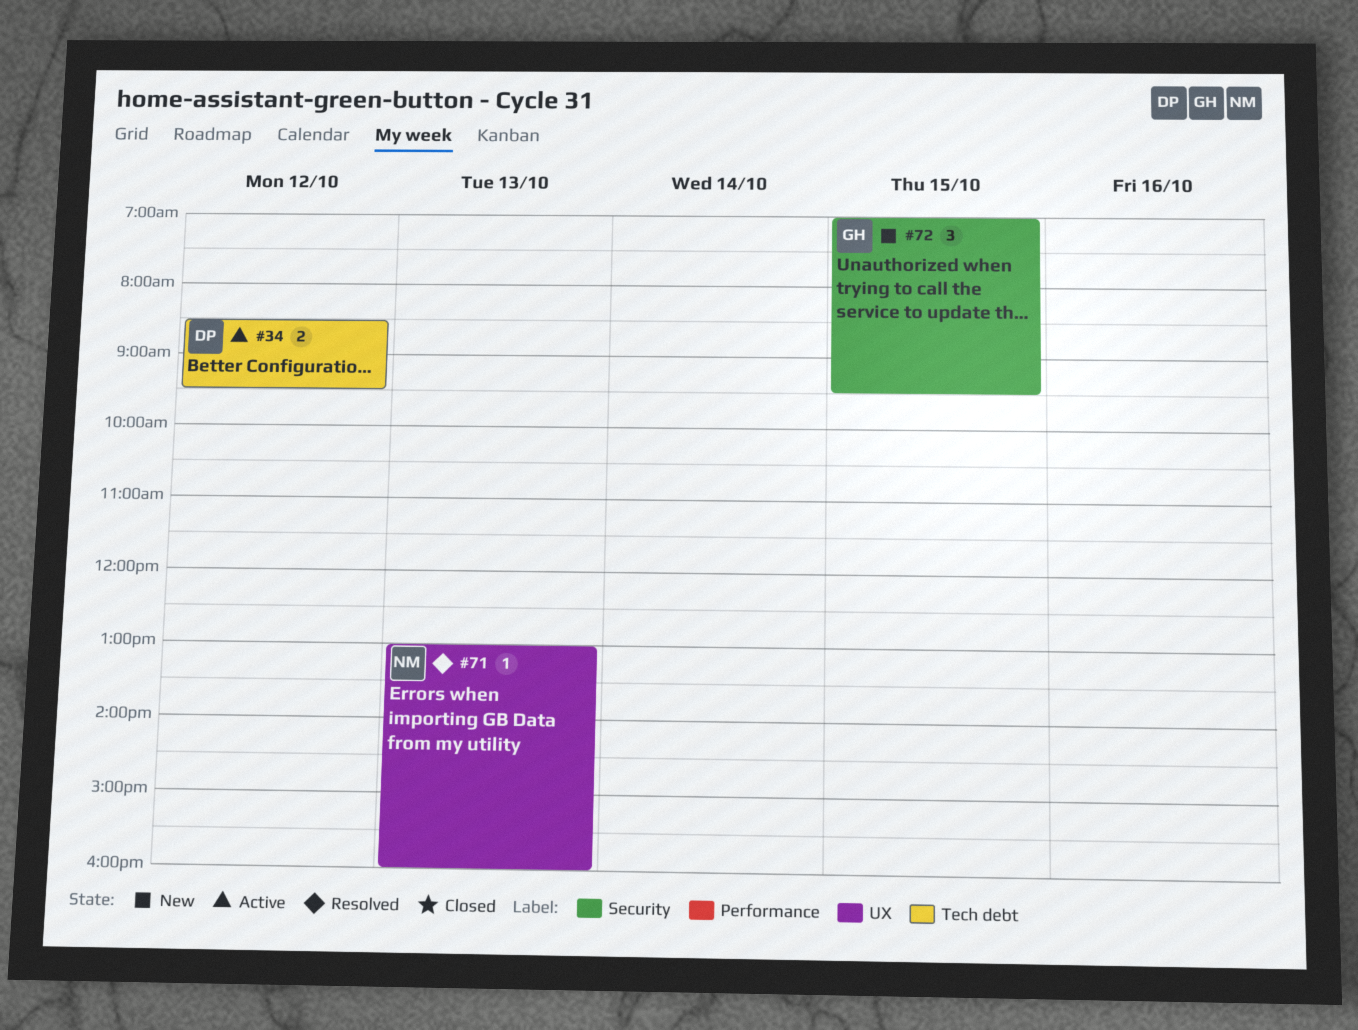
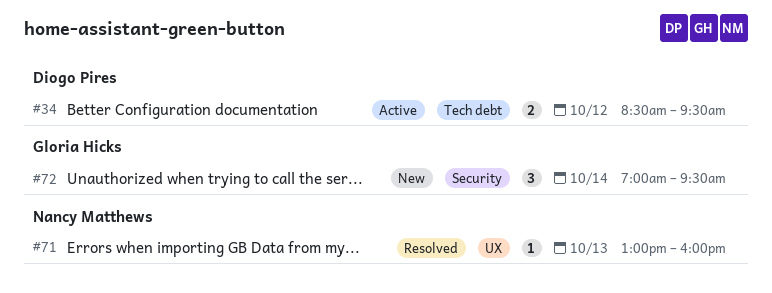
#72, day: Oct 15 -> Oct 14

